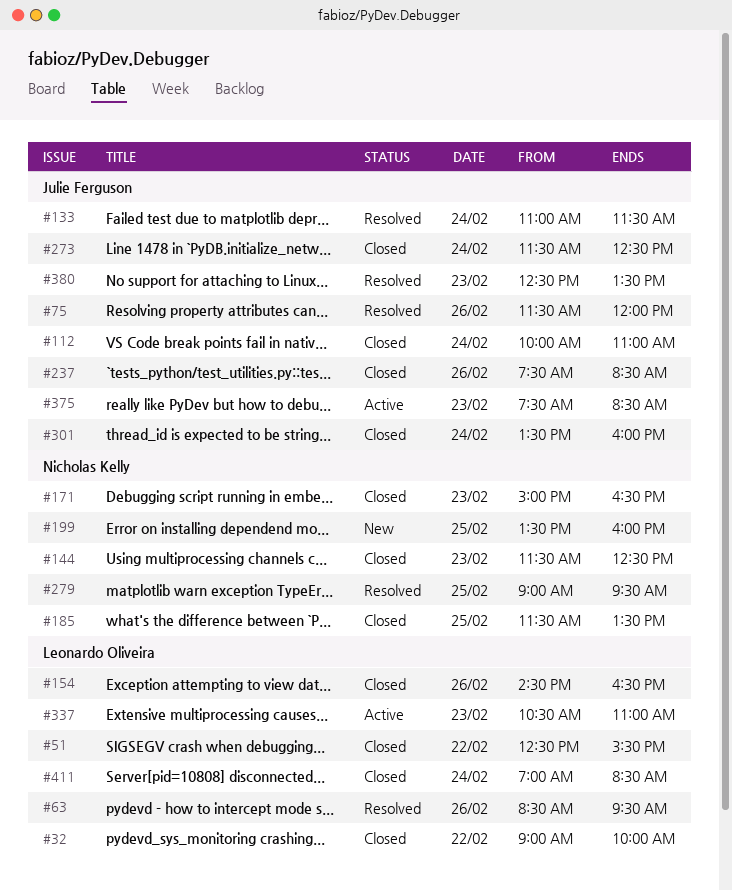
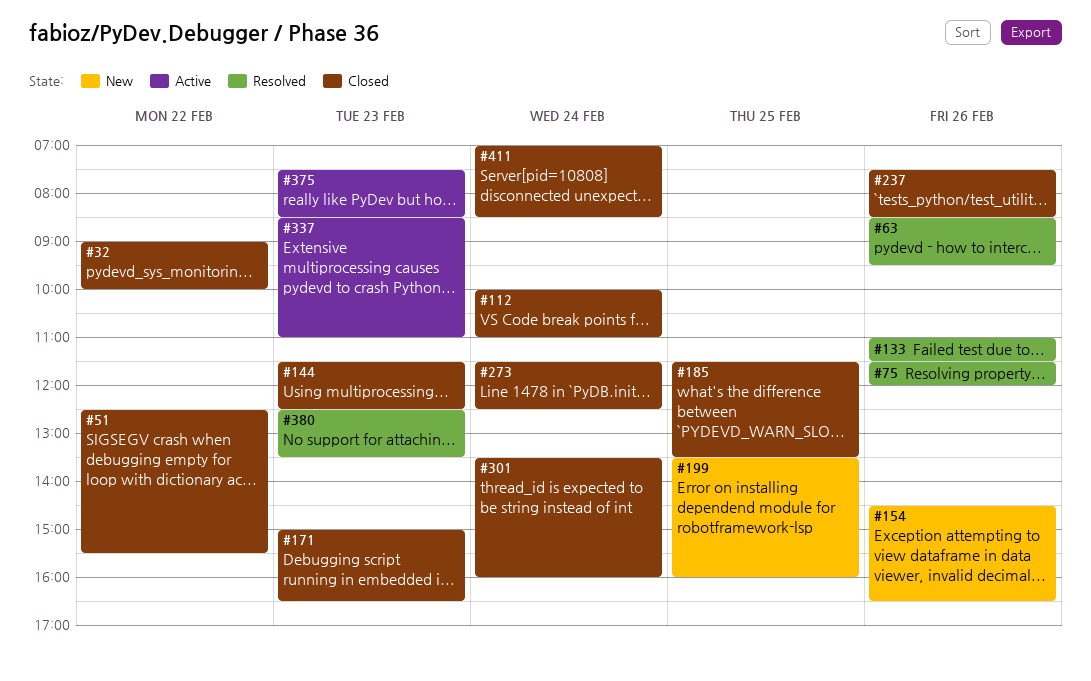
#133, day: Feb 24 -> Feb 26
#154, status: Closed -> New
#279: present -> none
#337, begins: 10:30 -> 08:30

